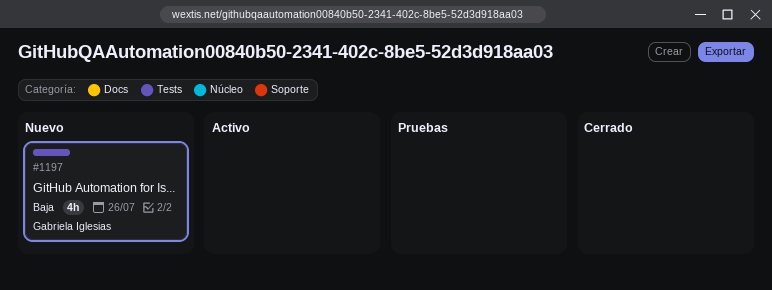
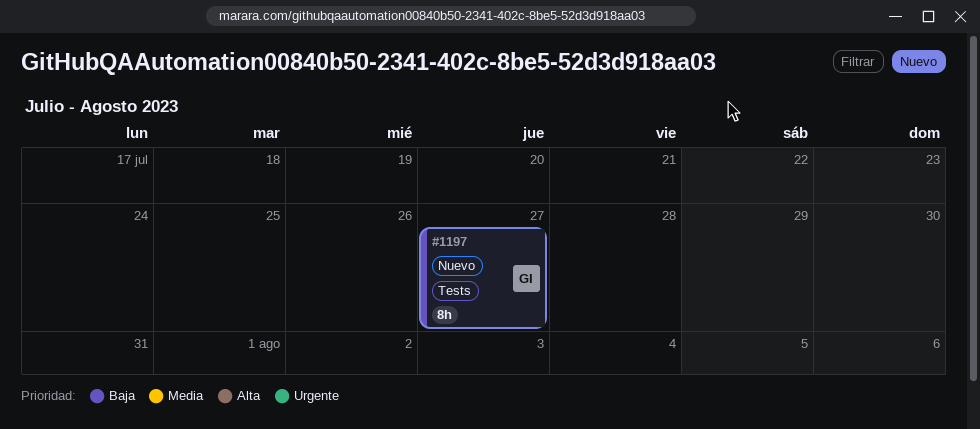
#1197, estimate: 4h -> 8h
#1197, due: Jul 26 -> Jul 27

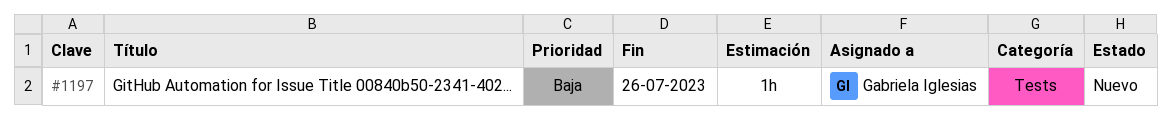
#1197, estimate: 8h -> 1h
#1197, due: Jul 27 -> Jul 26

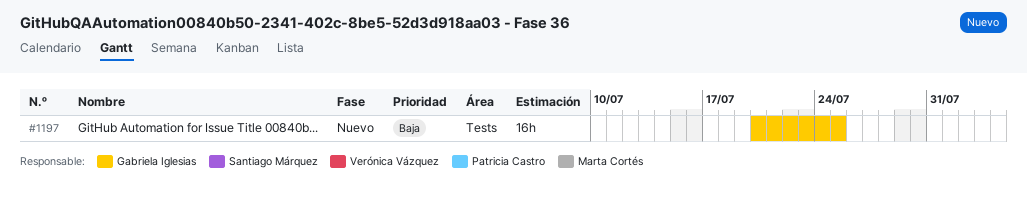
#1197, estimate: 1h -> 16h
#1197, due: Jul 26 -> Jul 25

